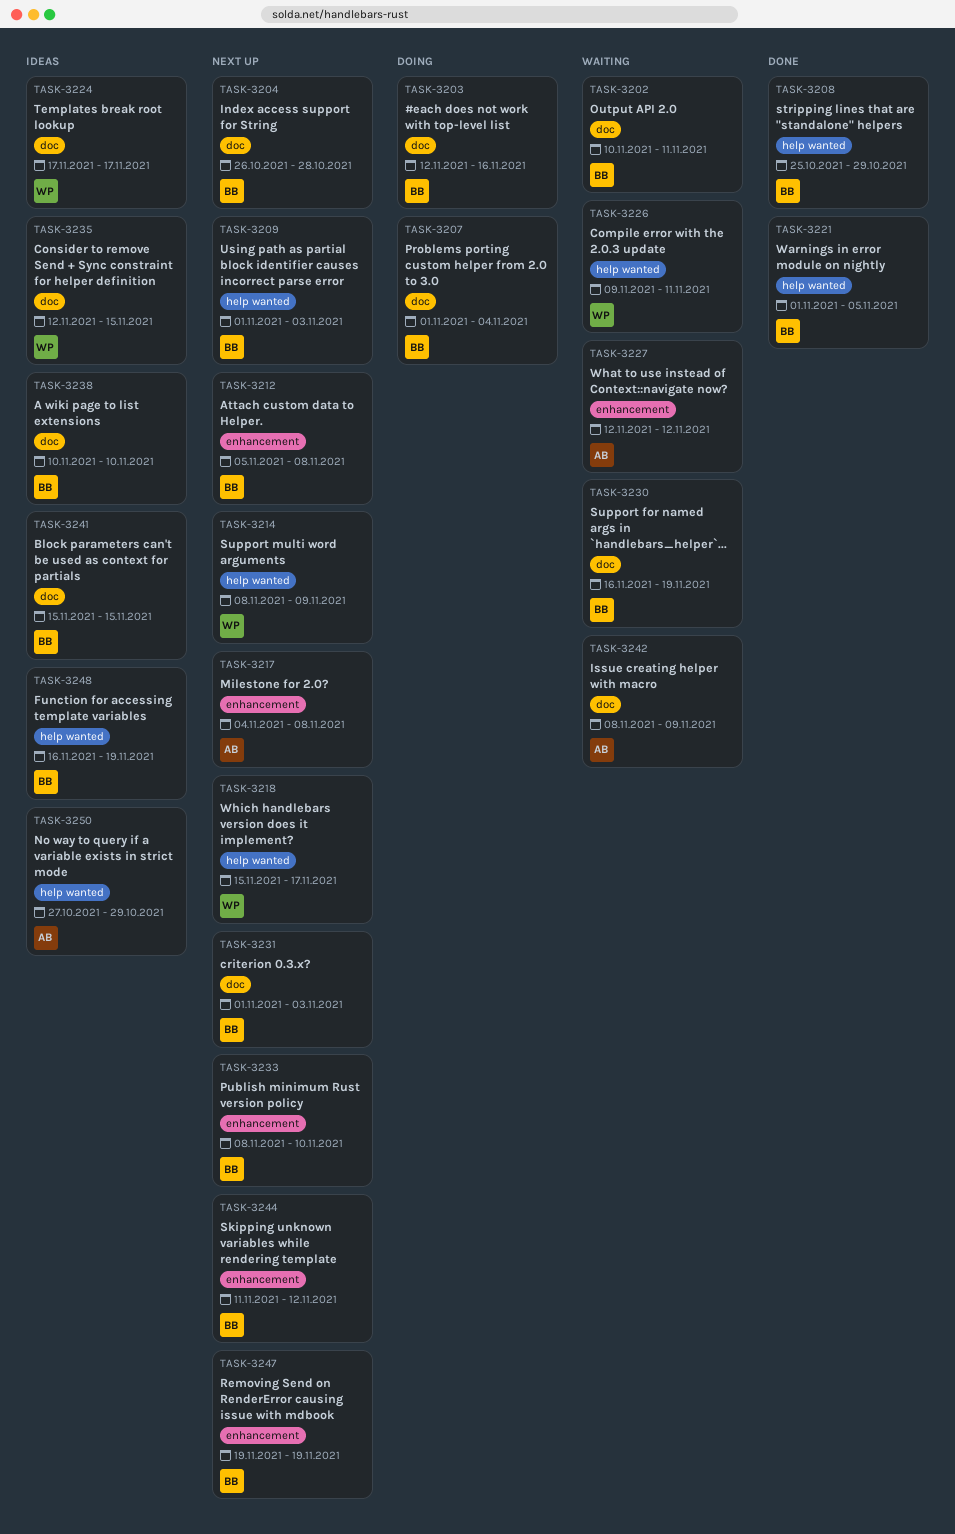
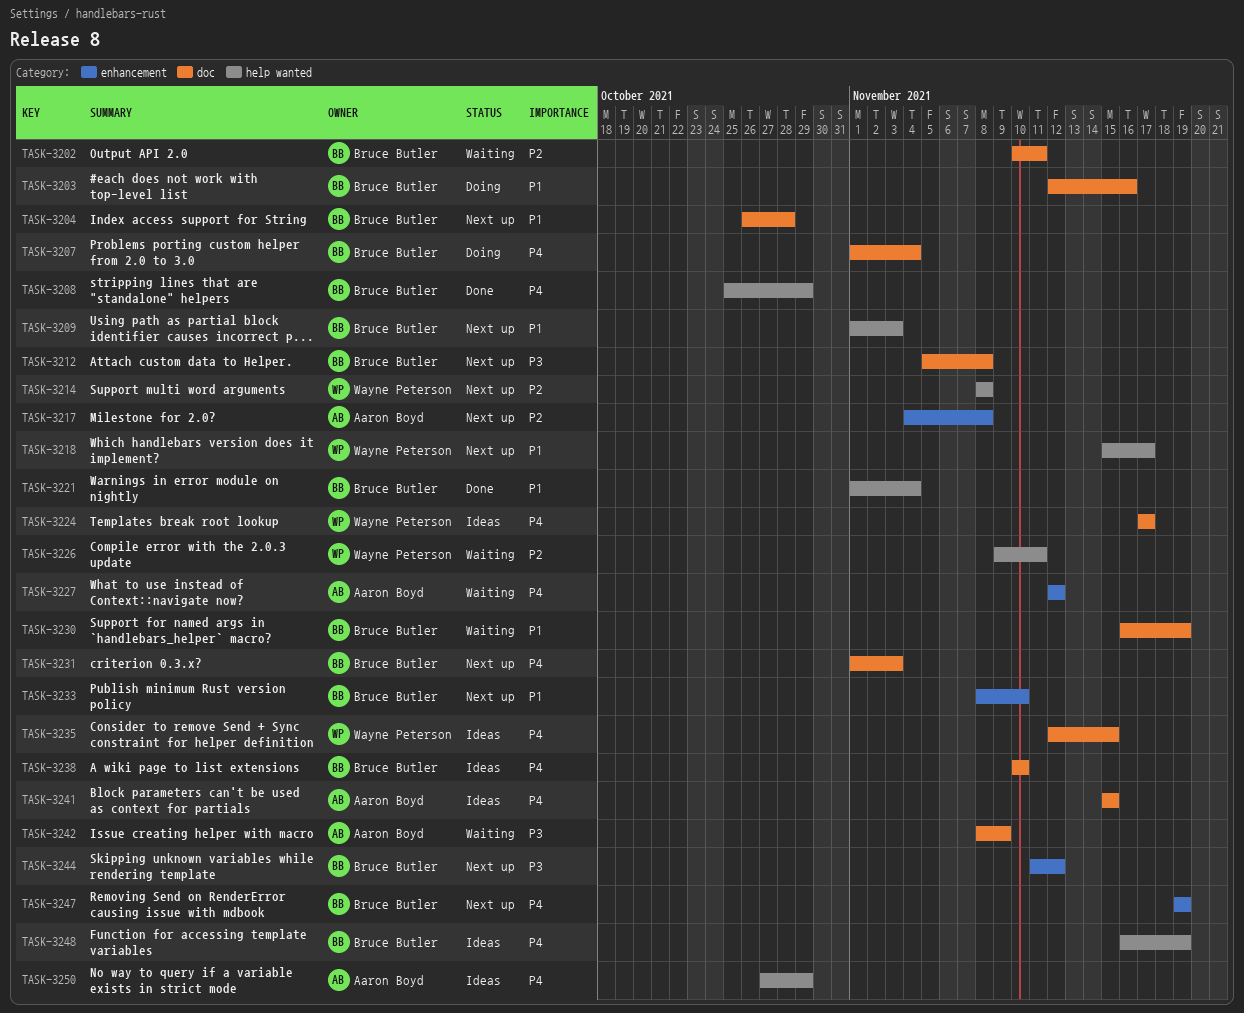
TASK-3212, label: enhancement -> doc
TASK-3214, due: Nov 9 -> Nov 8
TASK-3221, due: Nov 5 -> Nov 4
TASK-3241, owner: Bruce Butler -> Aaron Boyd

